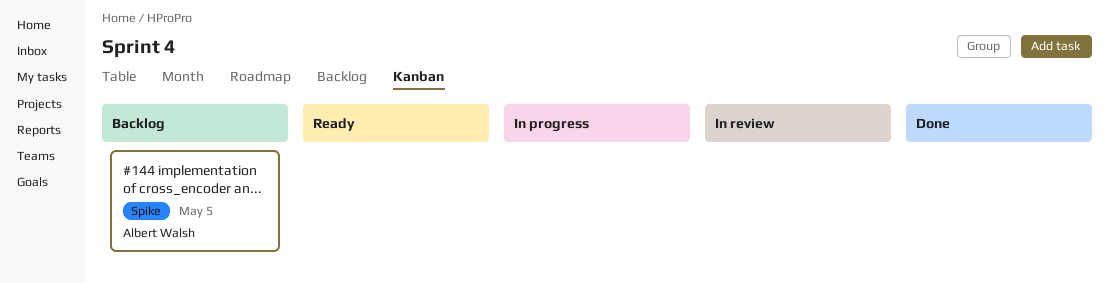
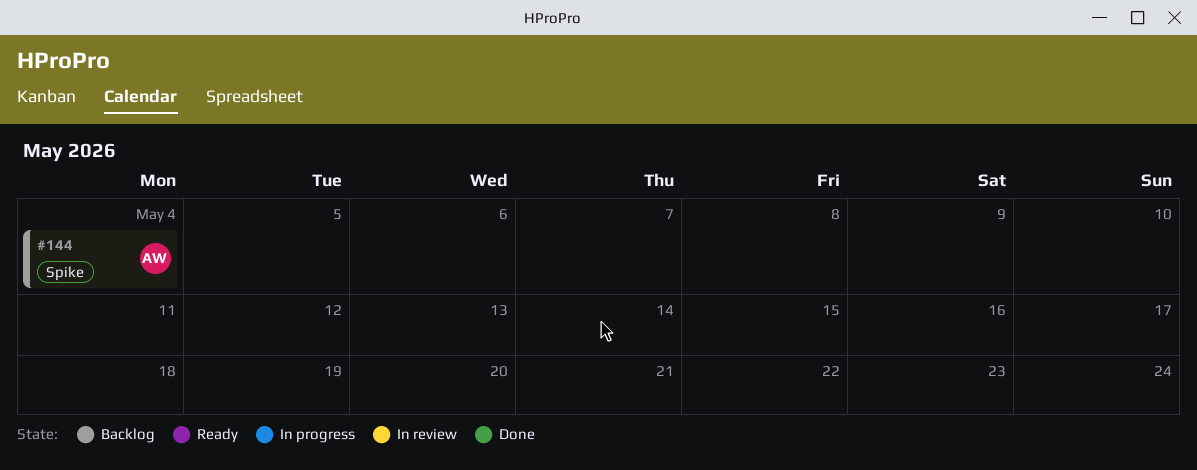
#144, due: May 5 -> May 4

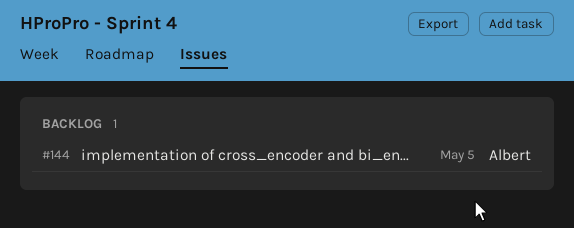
#144, due: May 4 -> May 5

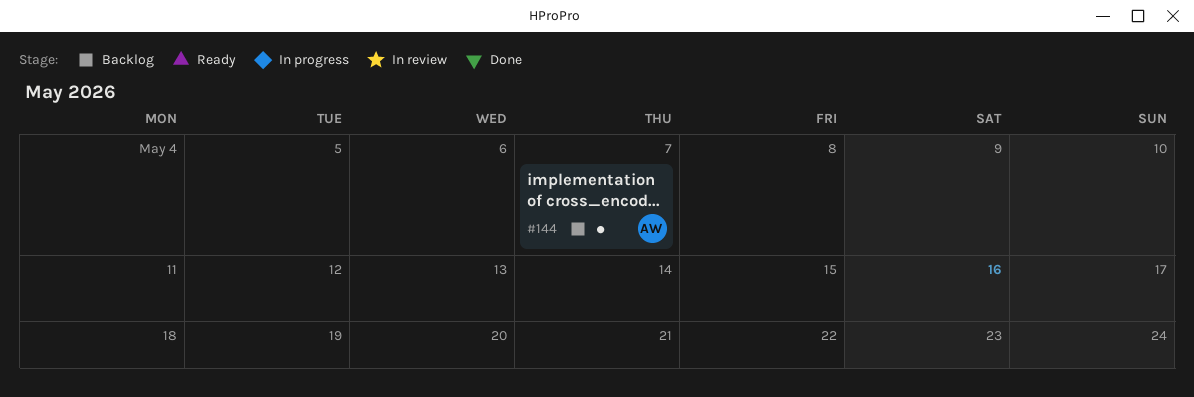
#144, due: May 5 -> May 7

